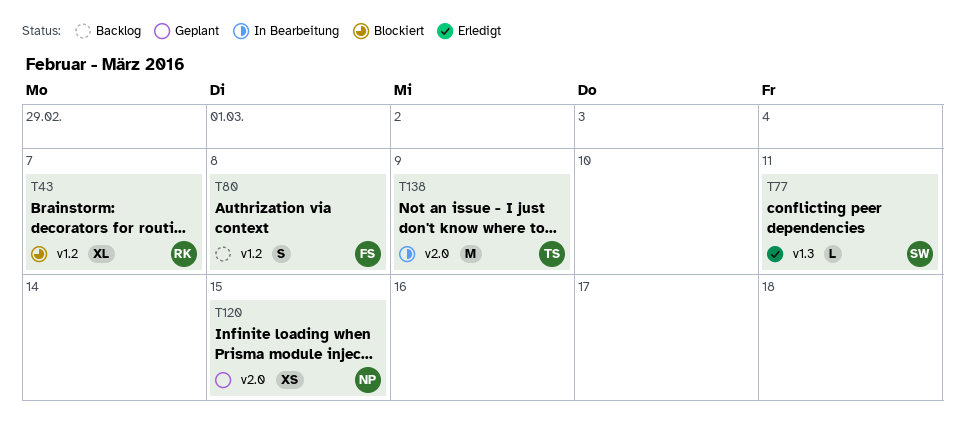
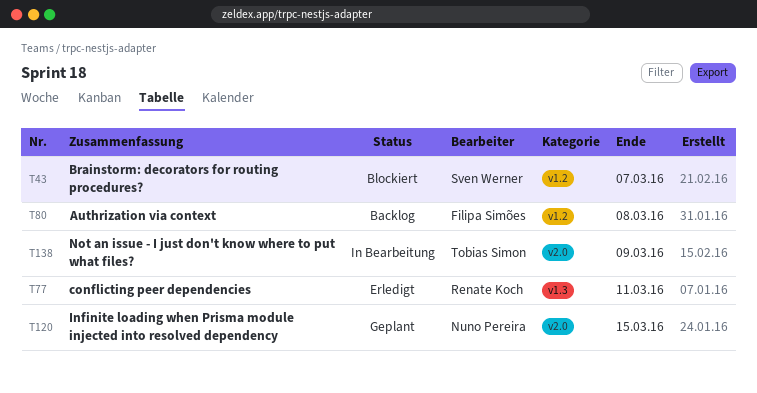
T43, owner: Renate Koch -> Sven Werner
T77, owner: Sven Werner -> Renate Koch

